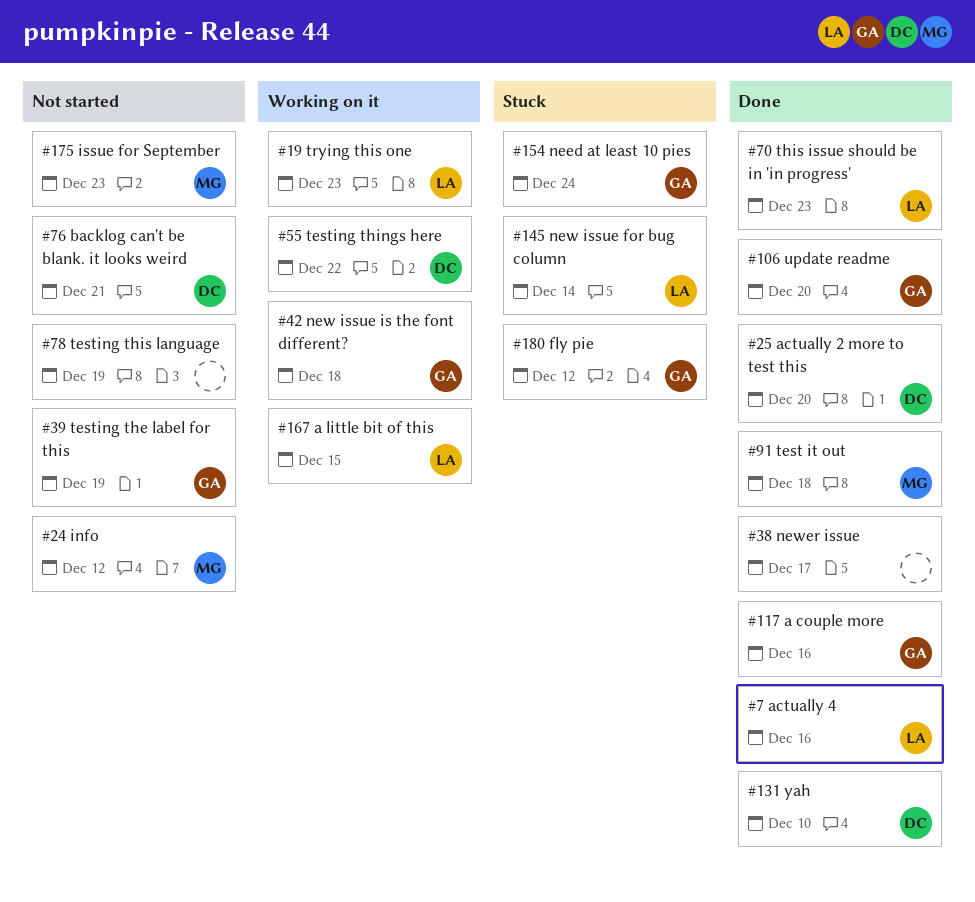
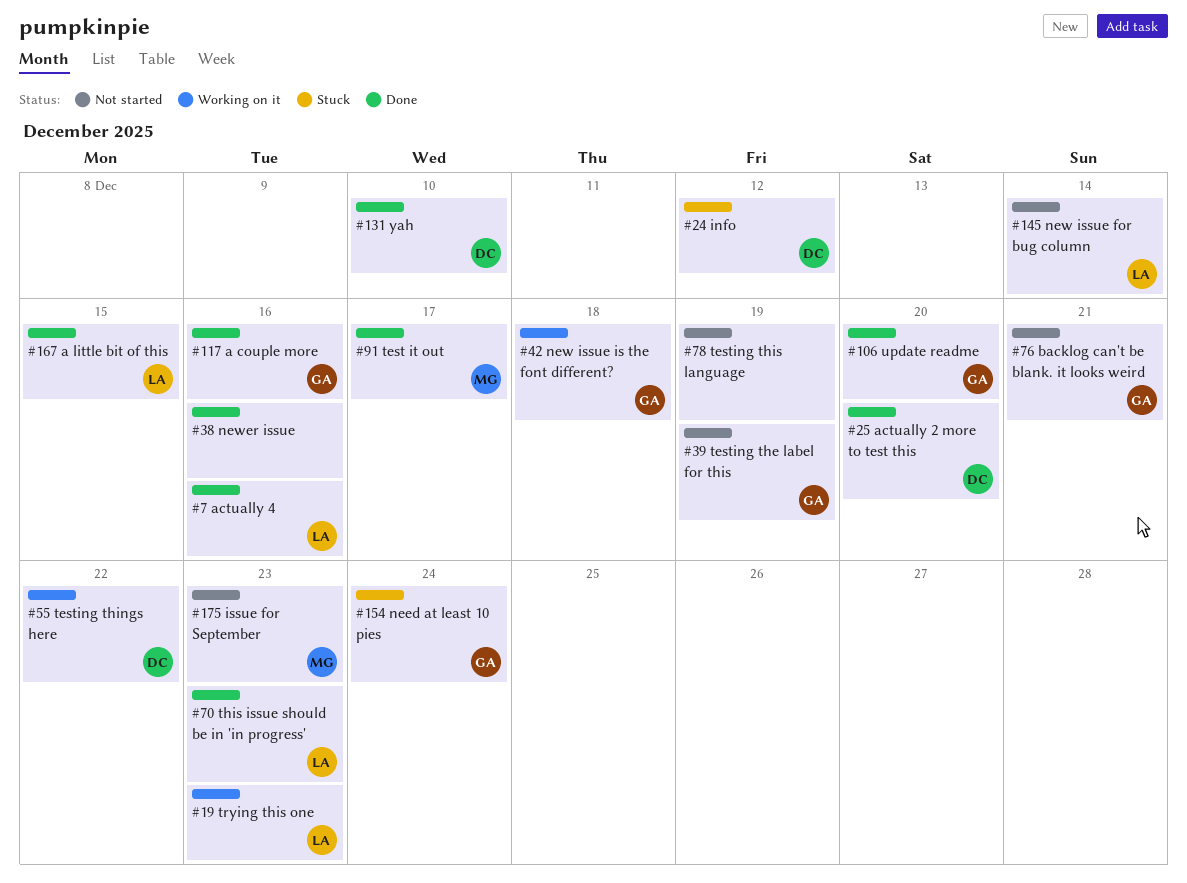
#24, status: Not started -> Stuck
#24, owner: MG -> DC
#38, due: Dec 17 -> Dec 16
#76, owner: DC -> GA
#91, due: Dec 18 -> Dec 17
#145, status: Stuck -> Not started
#167, status: Working on it -> Done
#180: present -> none

